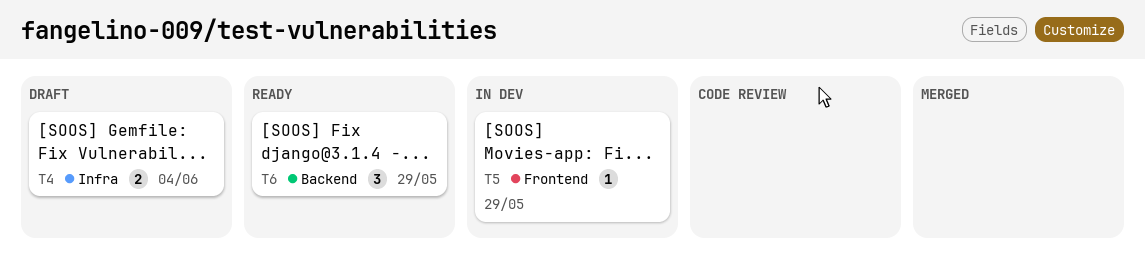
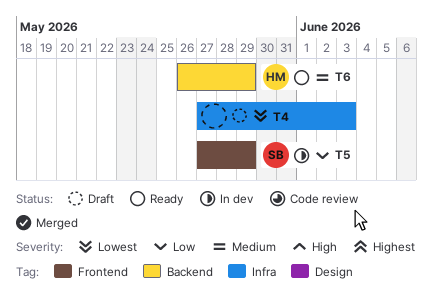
T4, due: Jun 4 -> Jun 3

